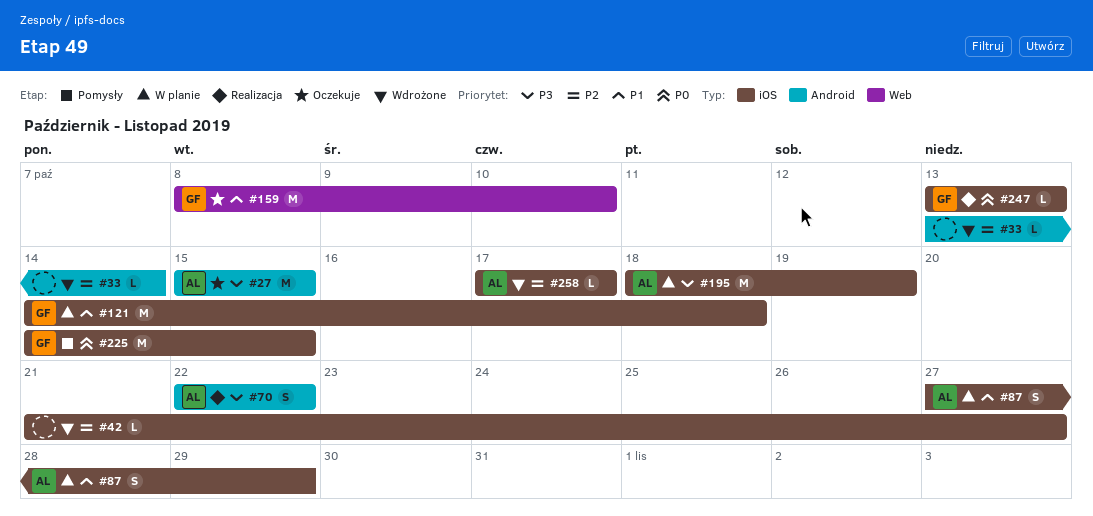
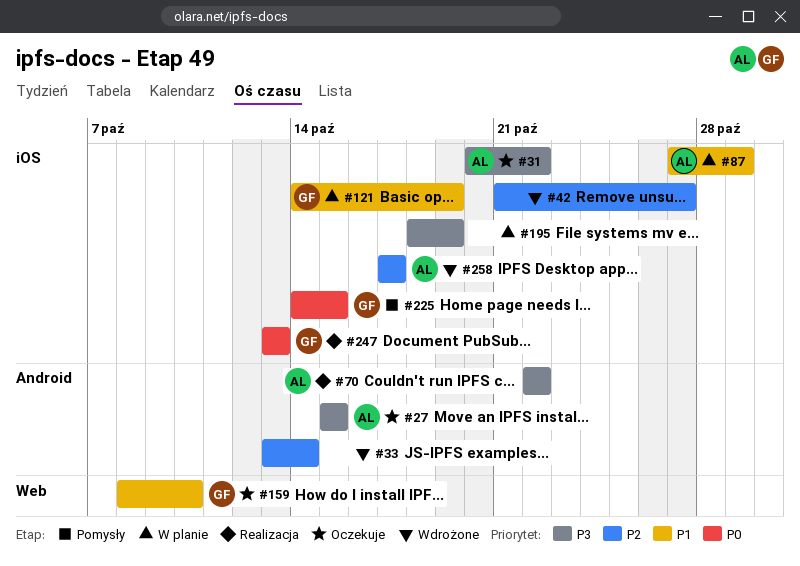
#31: none -> present
#121, due: Oct 18 -> Oct 19
#195, owner: AL -> none

